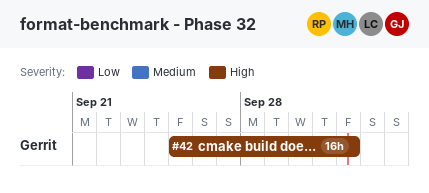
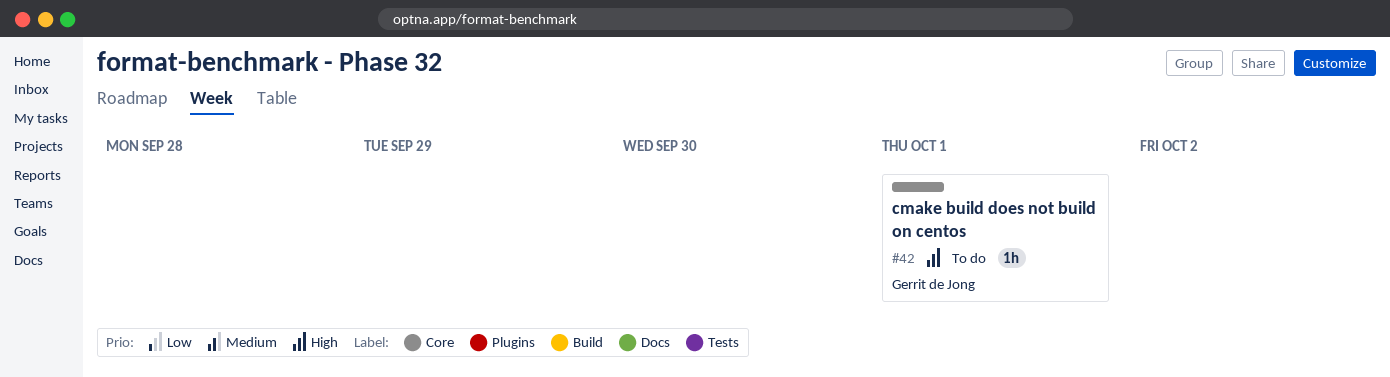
#42, estimate: 16h -> 1h
#42, due: Oct 2 -> Oct 1

